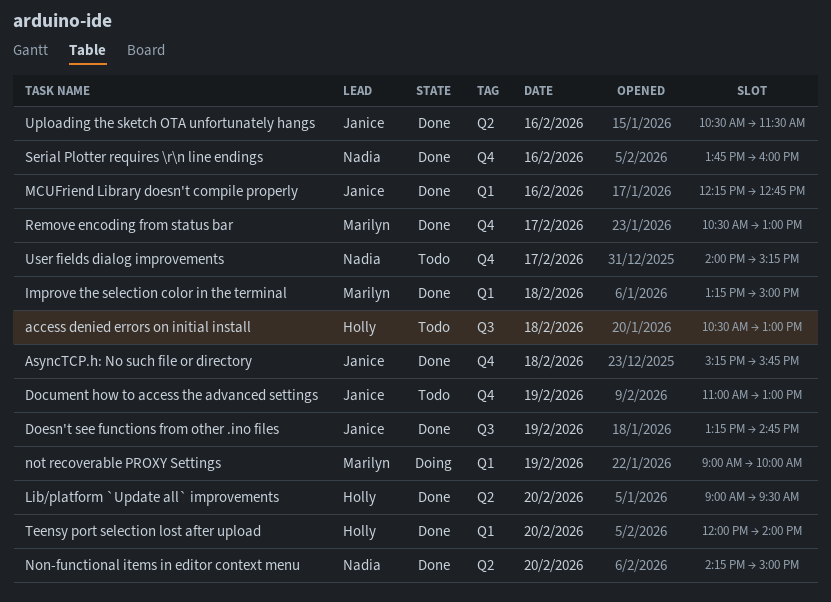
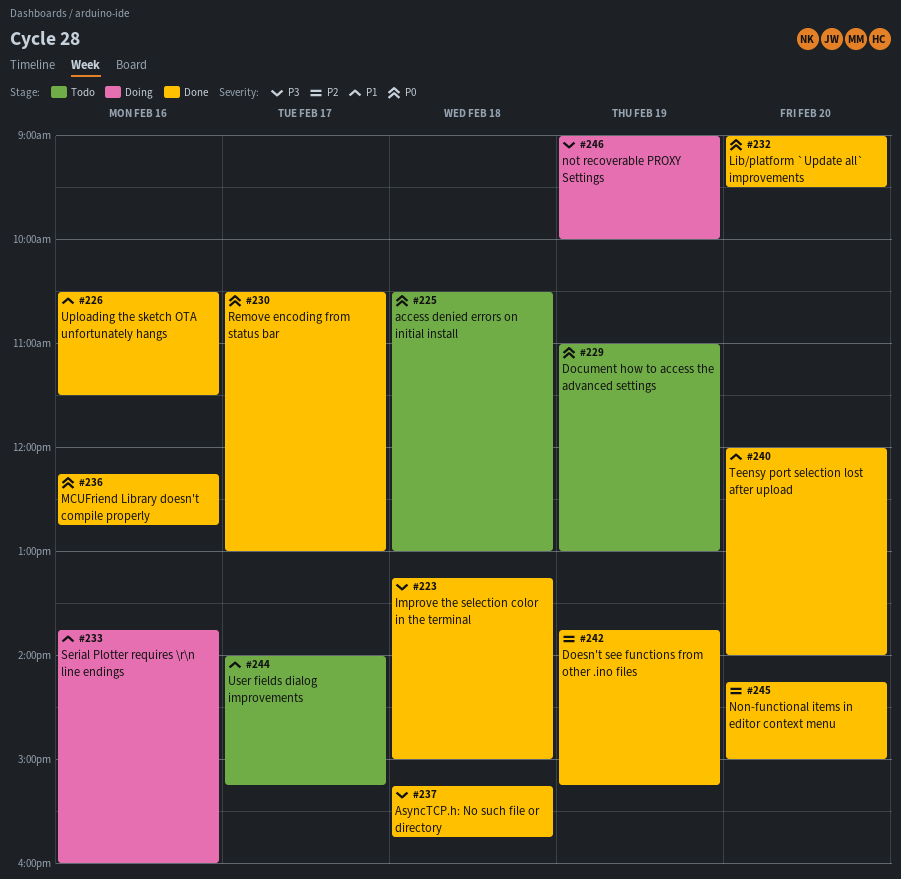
Doesn't see functions from other .ino files, begins: 13:15 -> 13:45
Doesn't see functions from other .ino files, ends: 14:45 -> 15:15
Serial Plotter requires \r\n line endings, status: Done -> Doing

